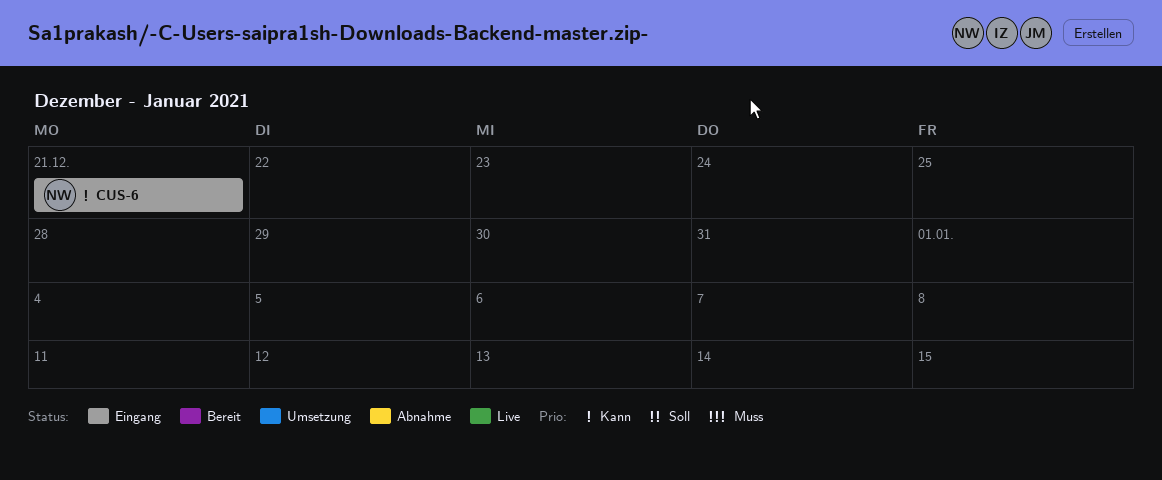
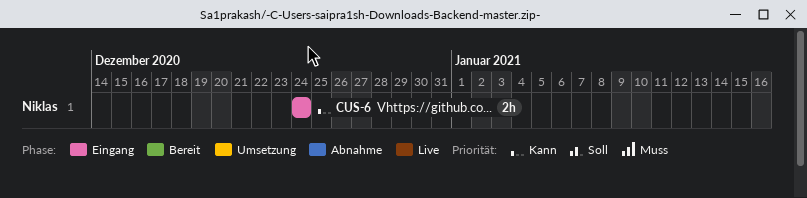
CUS-6, start: Dec 21 -> Dec 24
CUS-6, due: Dec 21 -> Dec 24

